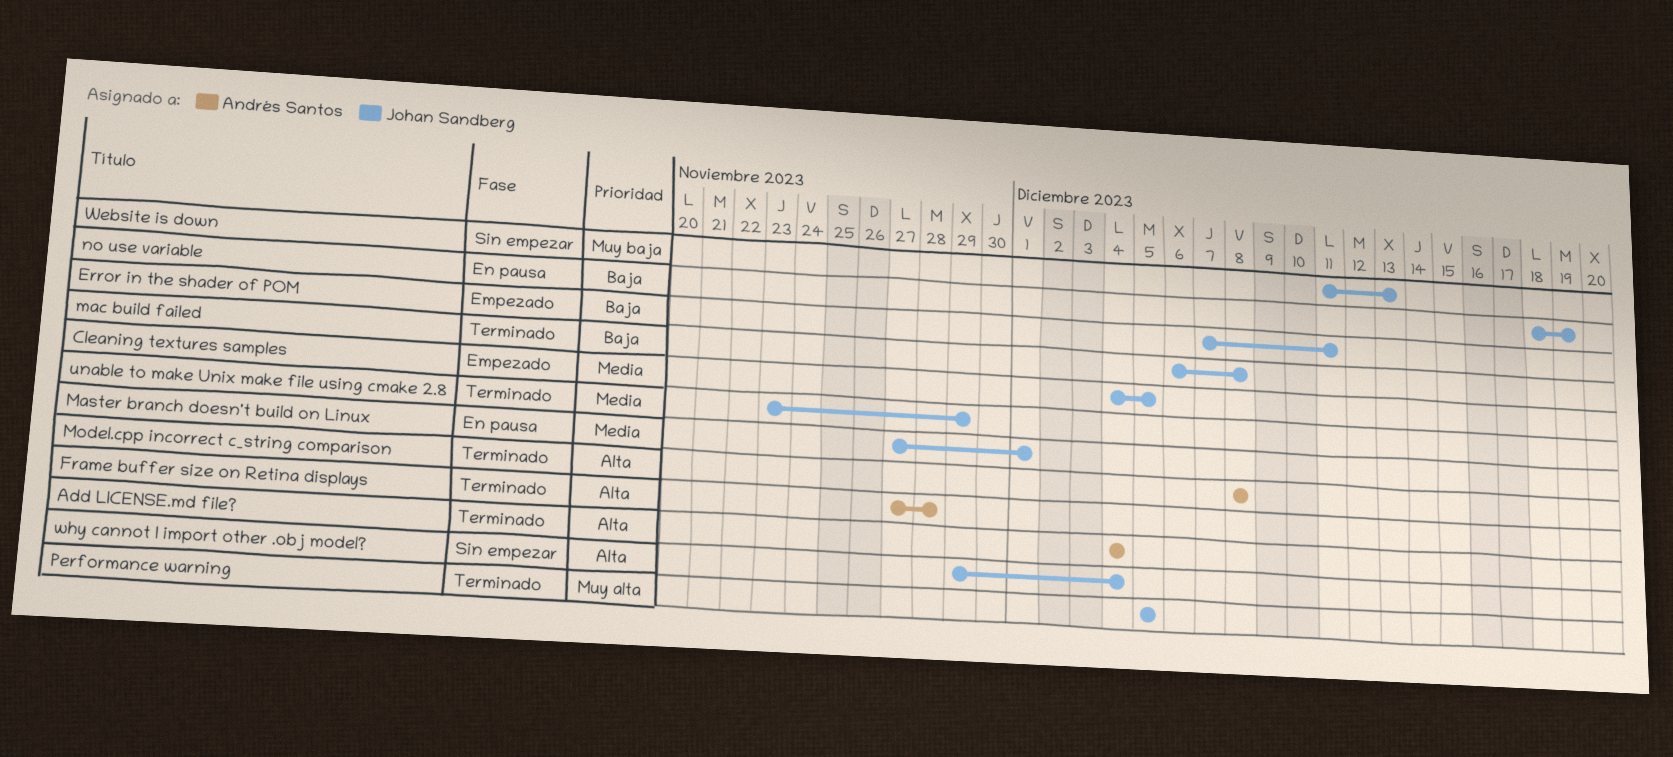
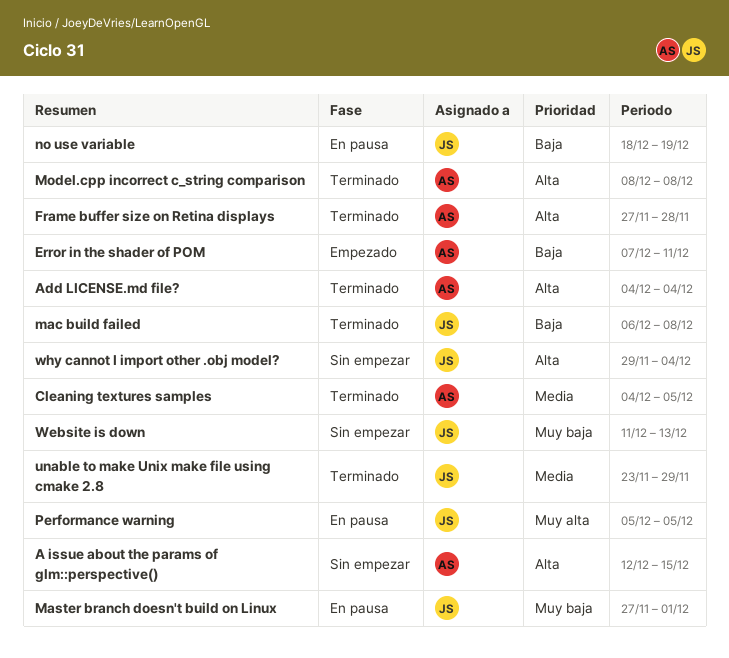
A issue about the params of glm::perspective(): none -> present
Cleaning textures samples, status: Empezado -> Terminado
Cleaning textures samples, owner: Johan Sandberg -> Andrés Santos
Error in the shader of POM, owner: Johan Sandberg -> Andrés Santos
Master branch doesn't build on Linux, priority: Media -> Muy baja
Performance warning, status: Terminado -> En pausa

